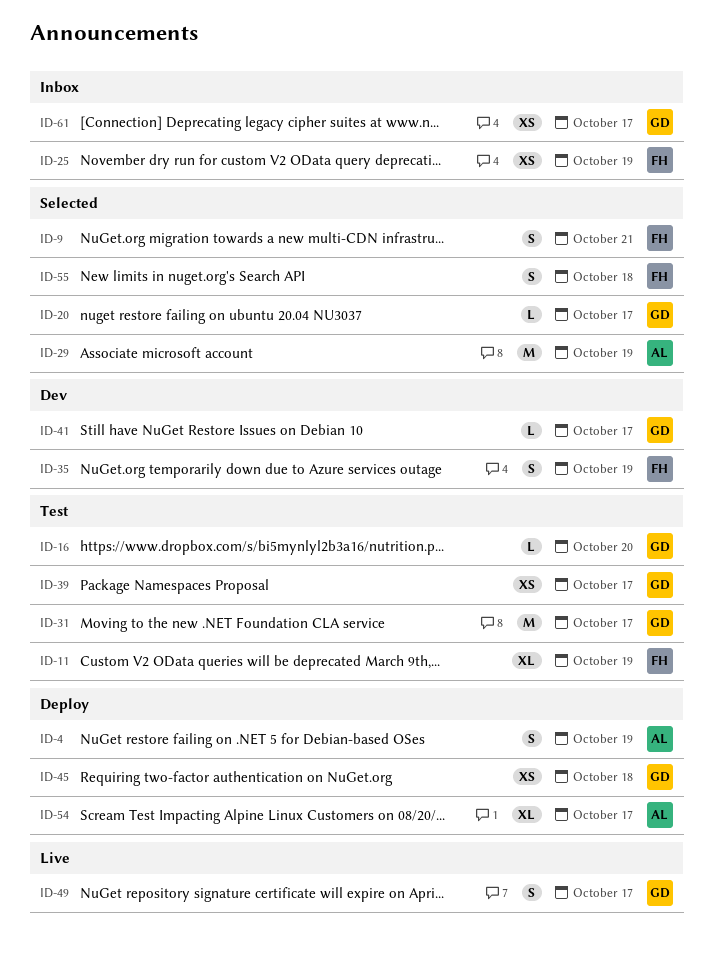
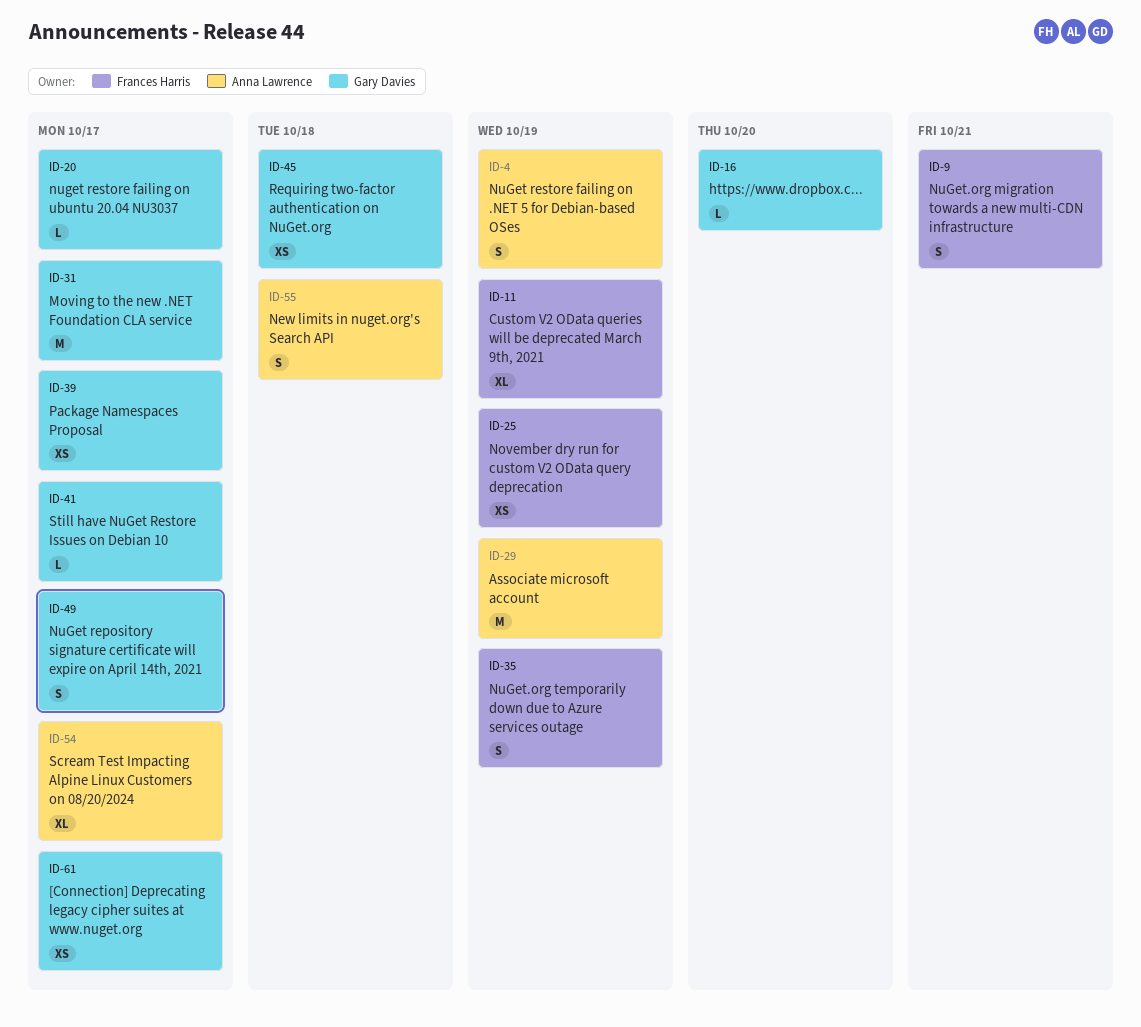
ID-55, owner: Frances Harris -> Anna Lawrence

